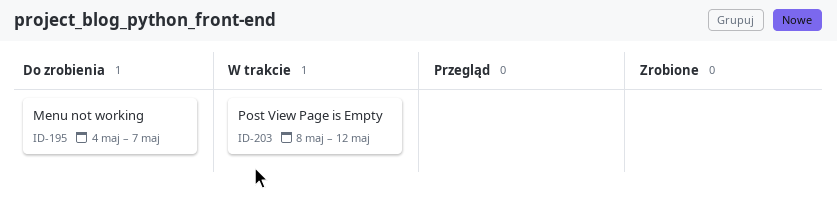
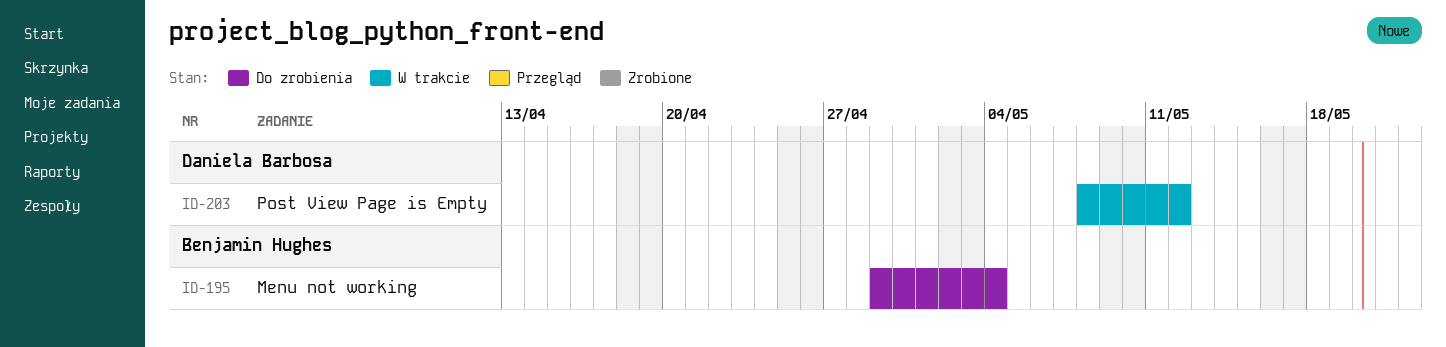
ID-195, start: May 4 -> Apr 29
ID-195, due: May 7 -> May 4

